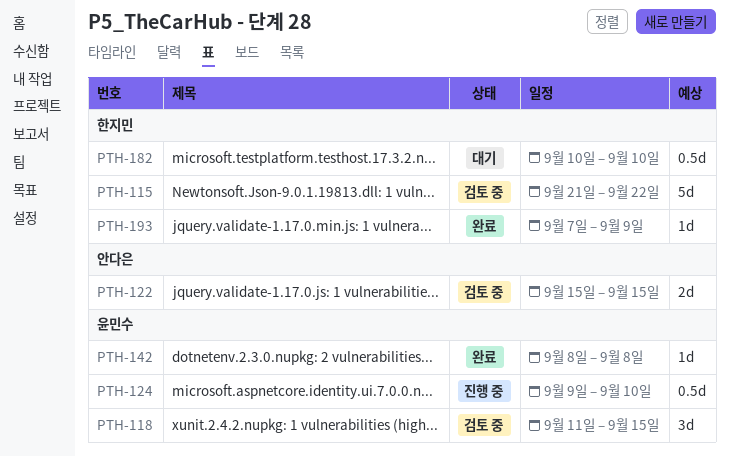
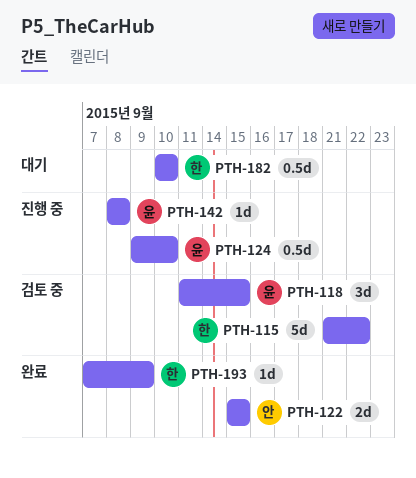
PTH-122, status: 검토 중 -> 완료
PTH-142, status: 완료 -> 진행 중

